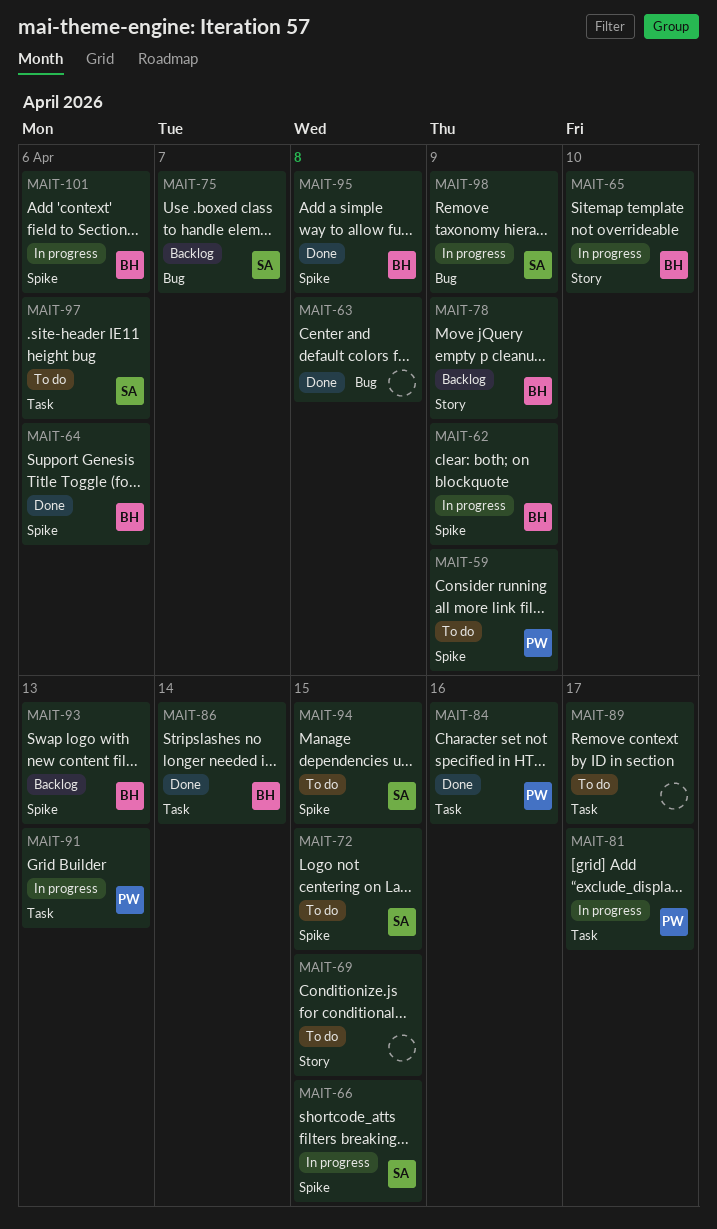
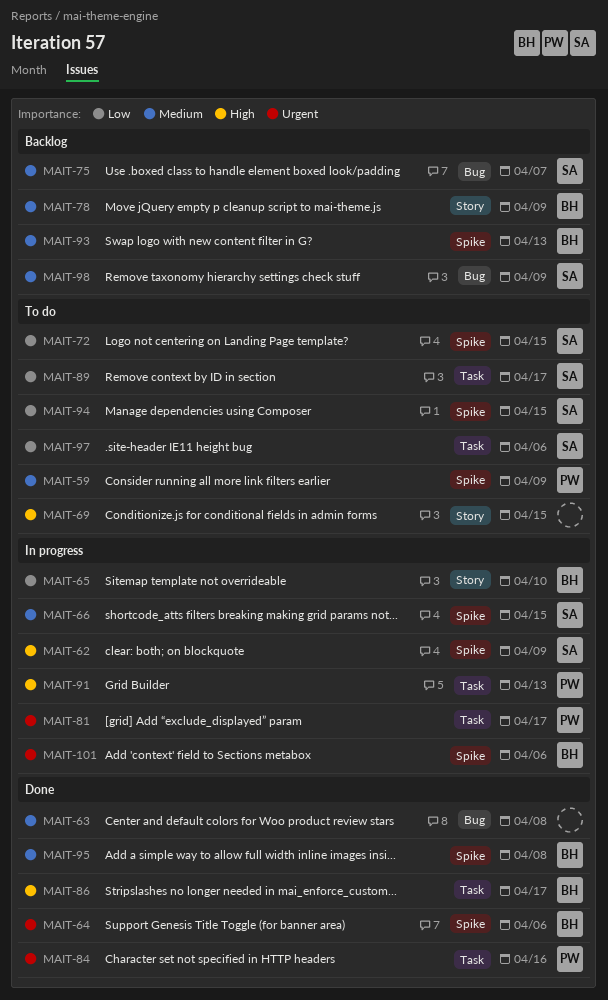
MAIT-62, owner: BH -> SA
MAIT-86, due: Apr 14 -> Apr 17
MAIT-89, owner: none -> SA
MAIT-98, status: In progress -> Backlog

